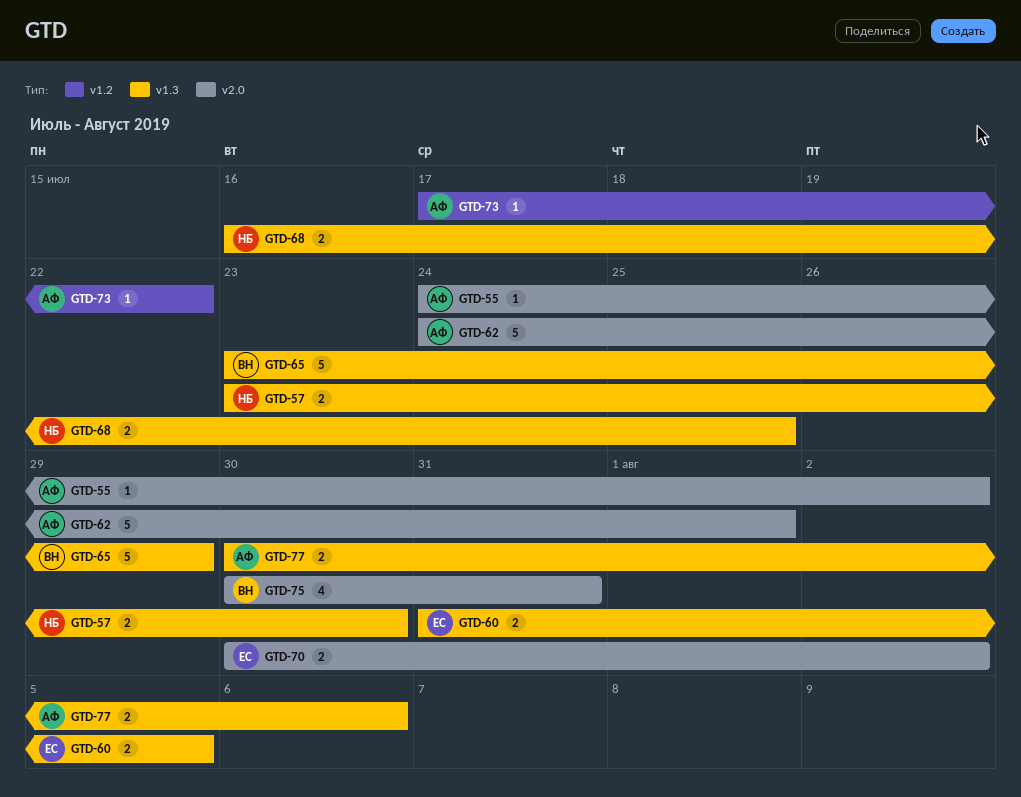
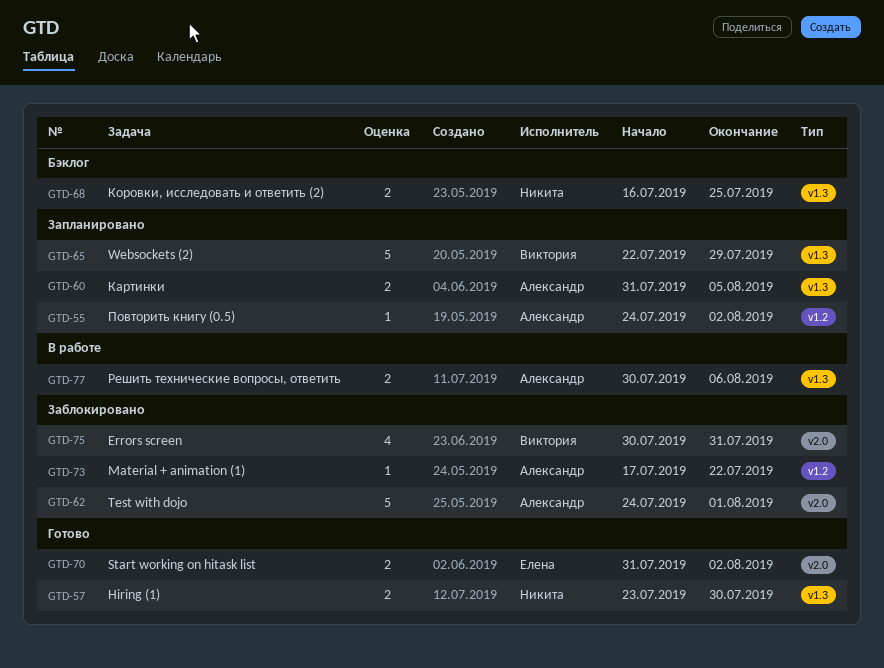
GTD-55, label: v2.0 -> v1.2
GTD-60, owner: Елена -> Александр
GTD-65, start: Jul 23 -> Jul 22
GTD-70, start: Jul 30 -> Jul 31

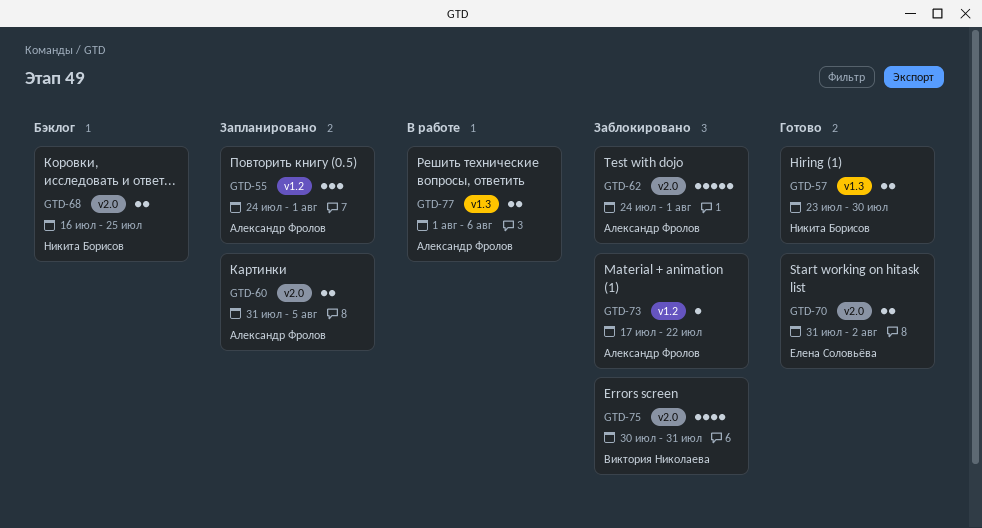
GTD-55, estimate: 1 -> 3
GTD-55, due: Aug 2 -> Aug 1
GTD-60, label: v1.3 -> v2.0
GTD-65: present -> none
GTD-68, label: v1.3 -> v2.0
GTD-77, start: Jul 30 -> Aug 1

